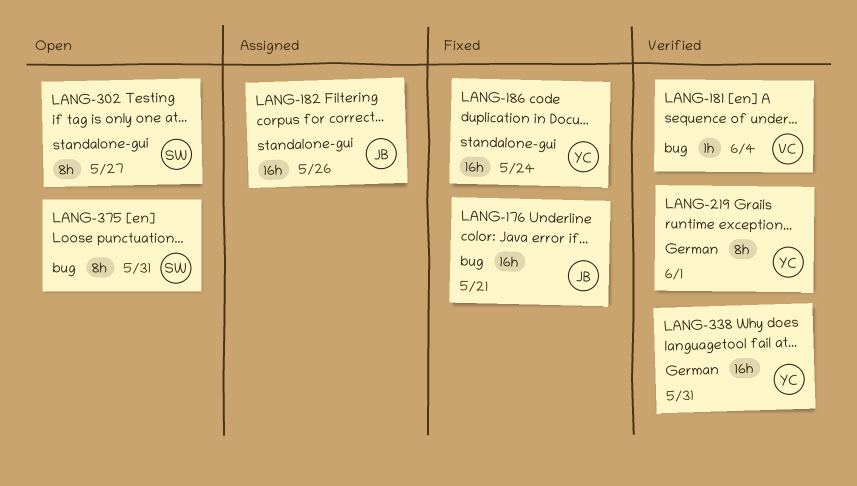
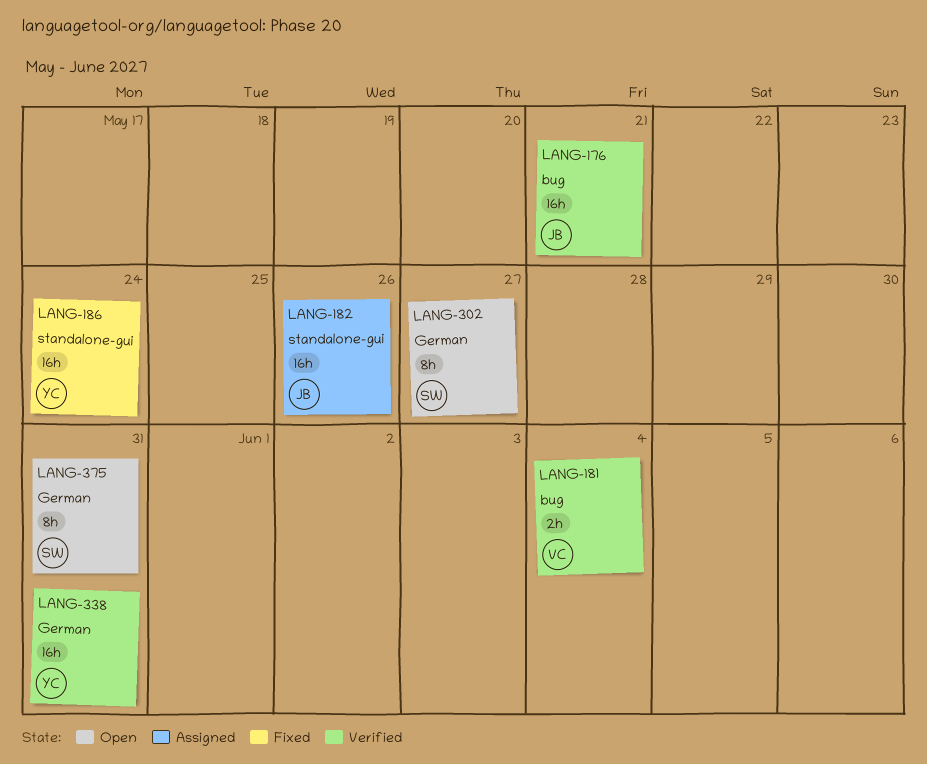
LANG-176, status: Fixed -> Verified
LANG-181, estimate: 1h -> 2h
LANG-219: present -> none
LANG-302, label: standalone-gui -> German
LANG-375, label: bug -> German

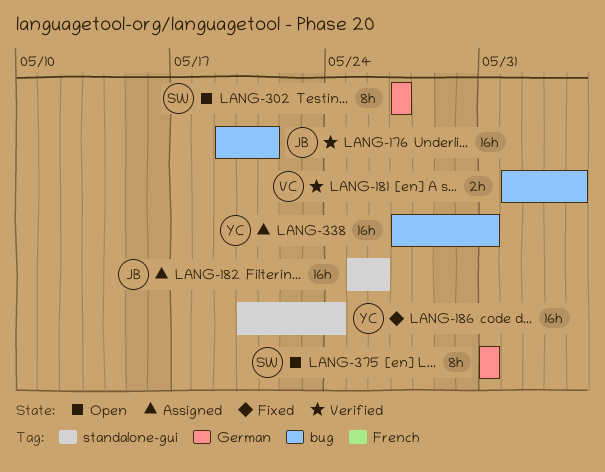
LANG-338, status: Verified -> Assigned
LANG-338, label: German -> bug

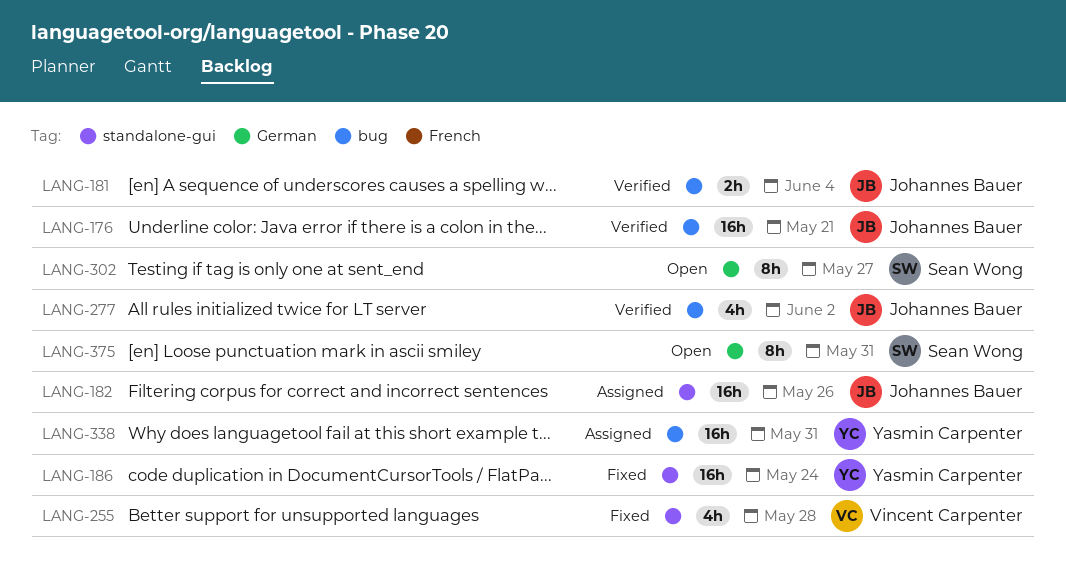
LANG-181, owner: Vincent Carpenter -> Johannes Bauer
LANG-255: none -> present
LANG-277: none -> present

